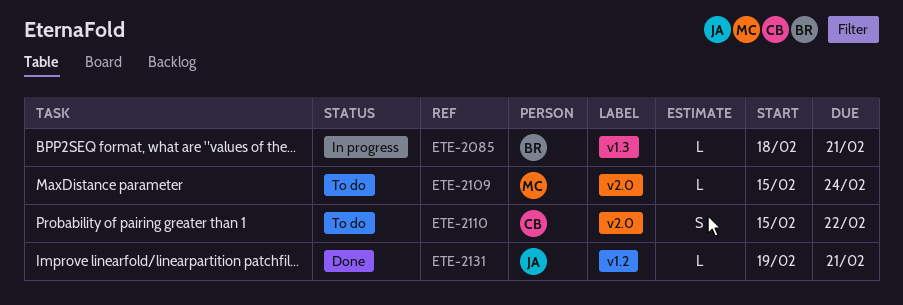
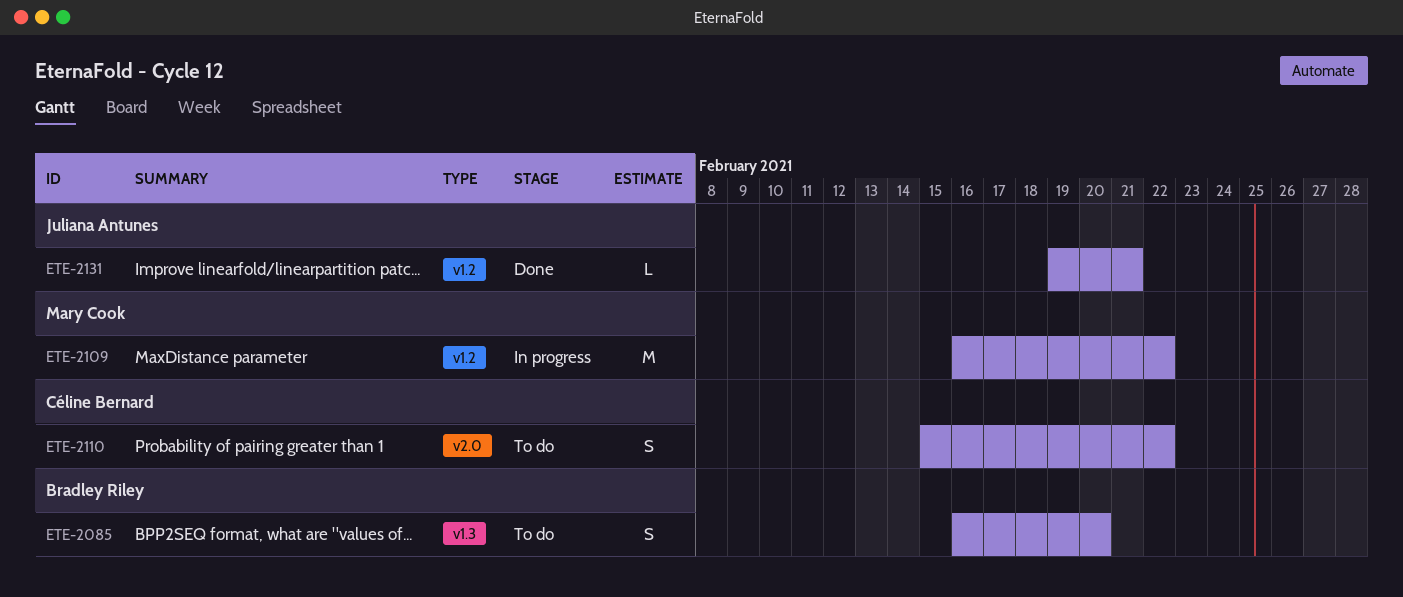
ETE-2085, status: In progress -> To do
ETE-2085, estimate: L -> S
ETE-2085, start: Feb 18 -> Feb 16
ETE-2085, due: Feb 21 -> Feb 20
ETE-2109, status: To do -> In progress
ETE-2109, label: v2.0 -> v1.2
ETE-2109, estimate: L -> M
ETE-2109, start: Feb 15 -> Feb 16
ETE-2109, due: Feb 24 -> Feb 22

